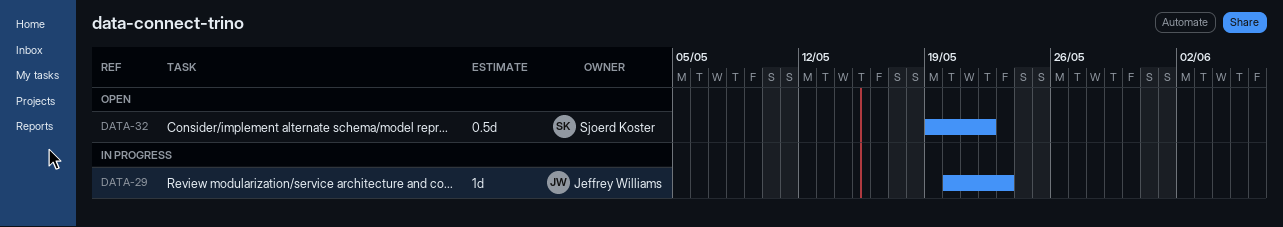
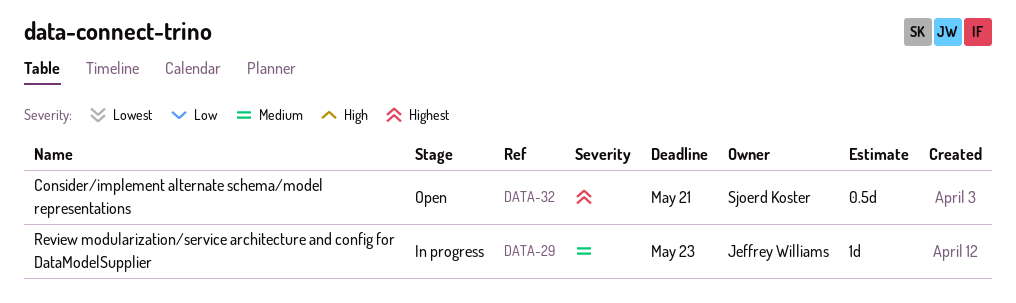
DATA-32, due: May 22 -> May 21

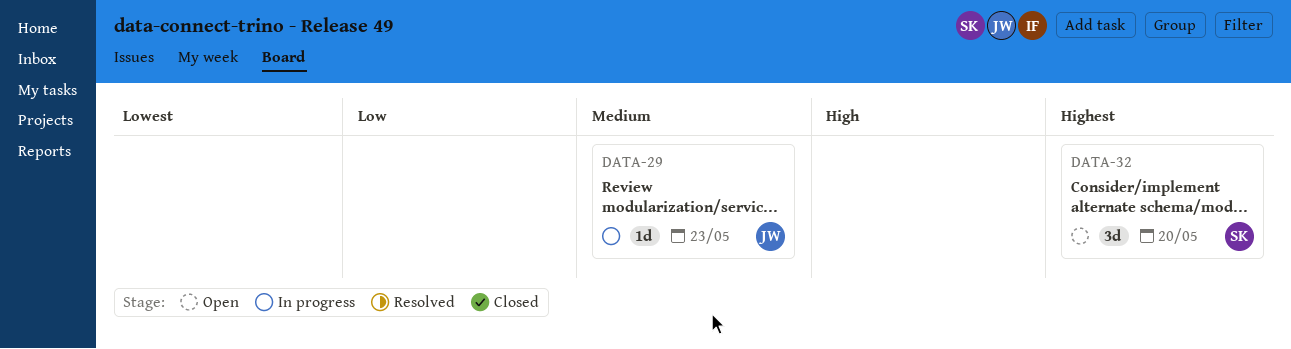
DATA-32, estimate: 0.5d -> 3d
DATA-32, due: May 21 -> May 20

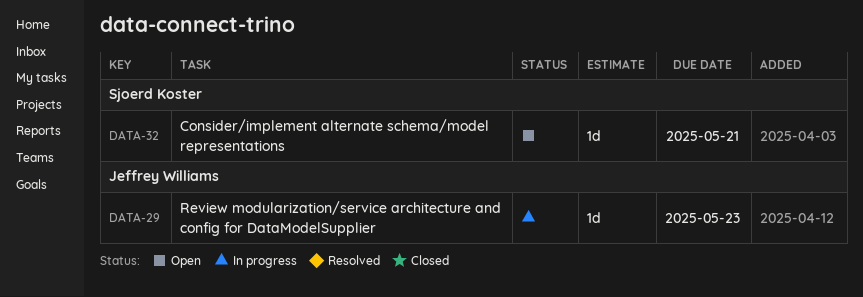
DATA-32, estimate: 3d -> 1d
DATA-32, due: May 20 -> May 21

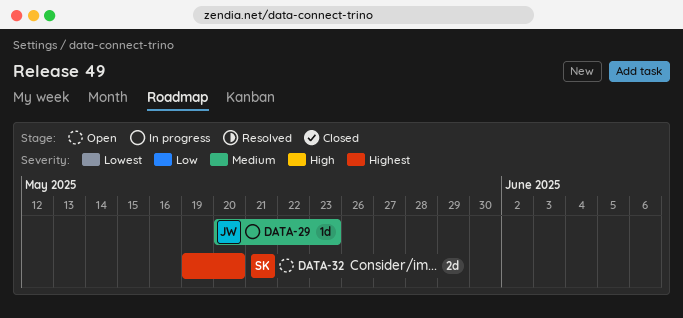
DATA-32, estimate: 1d -> 2d
DATA-32, due: May 21 -> May 20

